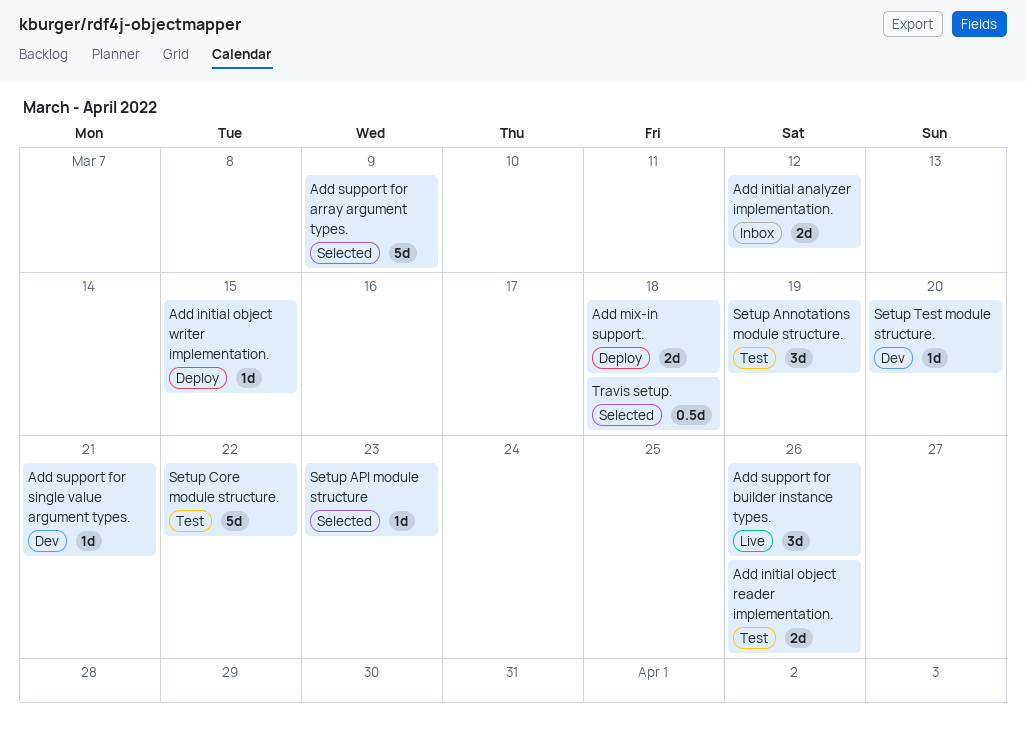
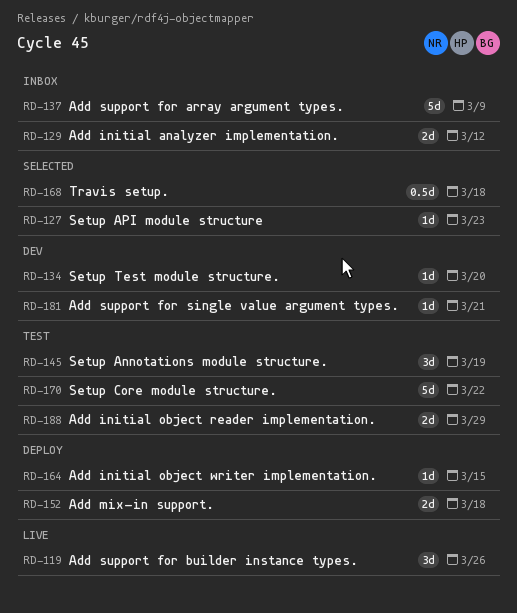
Add initial object reader implementation., due: Mar 26 -> Mar 29
Add support for array argument types., status: Selected -> Inbox

